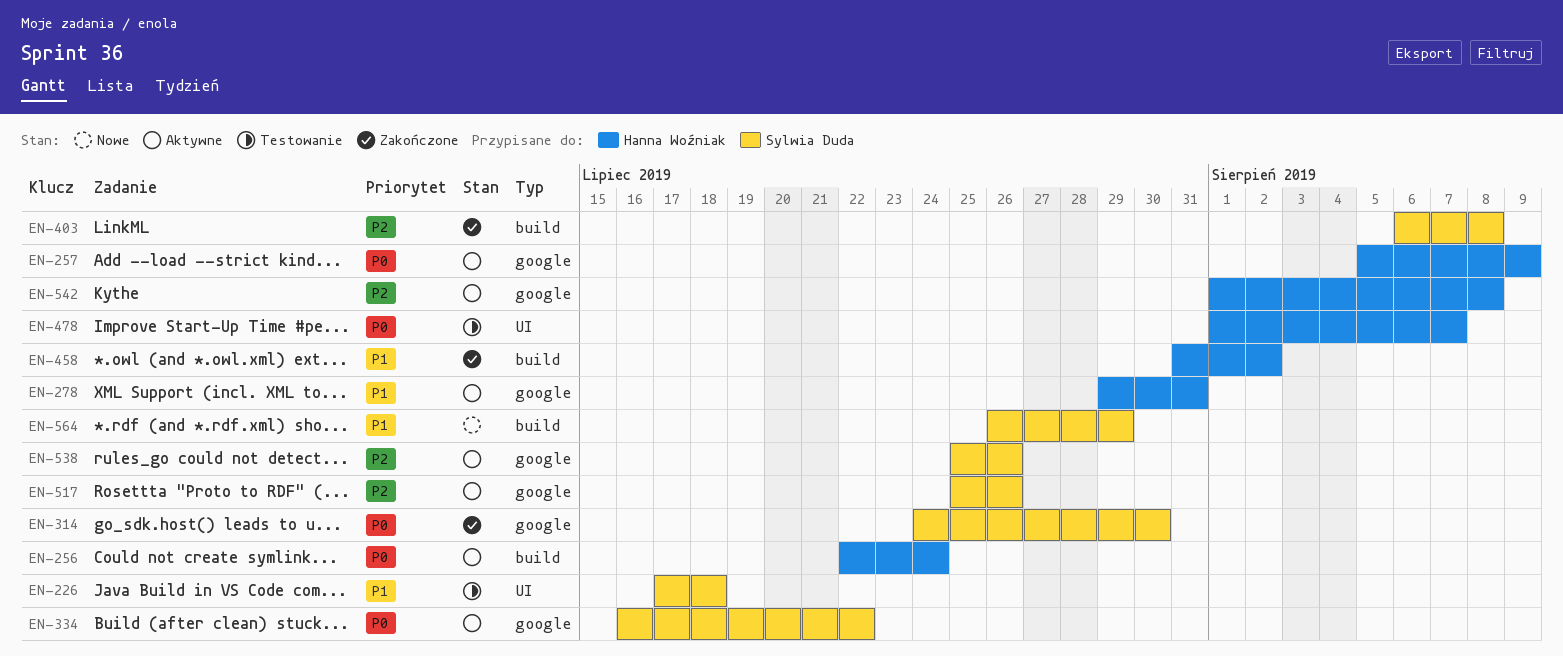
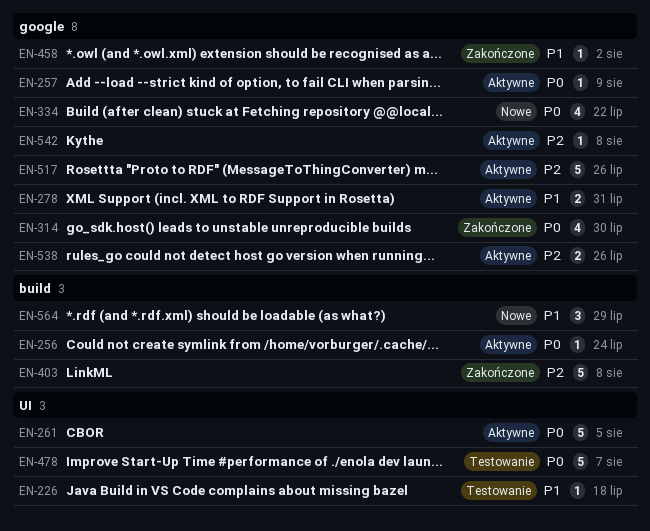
EN-261: none -> present
EN-334, status: Aktywne -> Nowe
EN-458, label: build -> google

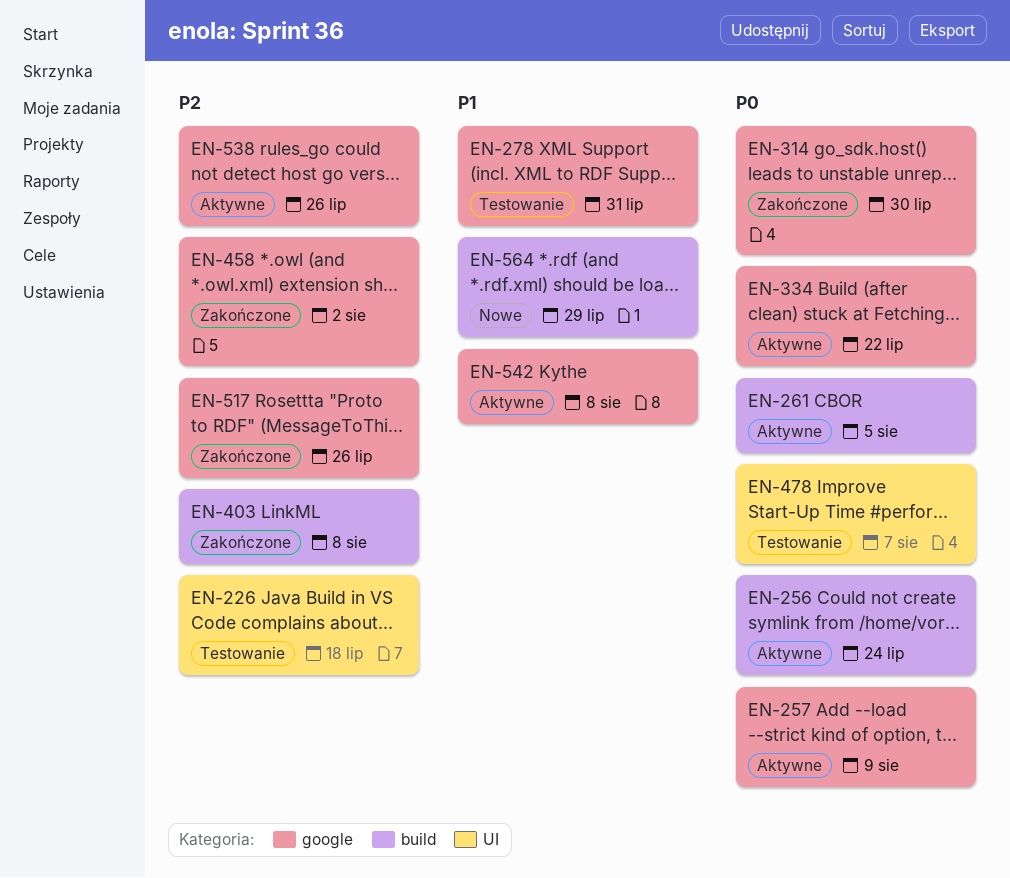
EN-226, priority: P1 -> P2
EN-261, label: UI -> build
EN-278, status: Aktywne -> Testowanie
EN-334, status: Nowe -> Aktywne
EN-458, priority: P1 -> P2
EN-517, status: Aktywne -> Zakończone
EN-542, priority: P2 -> P1

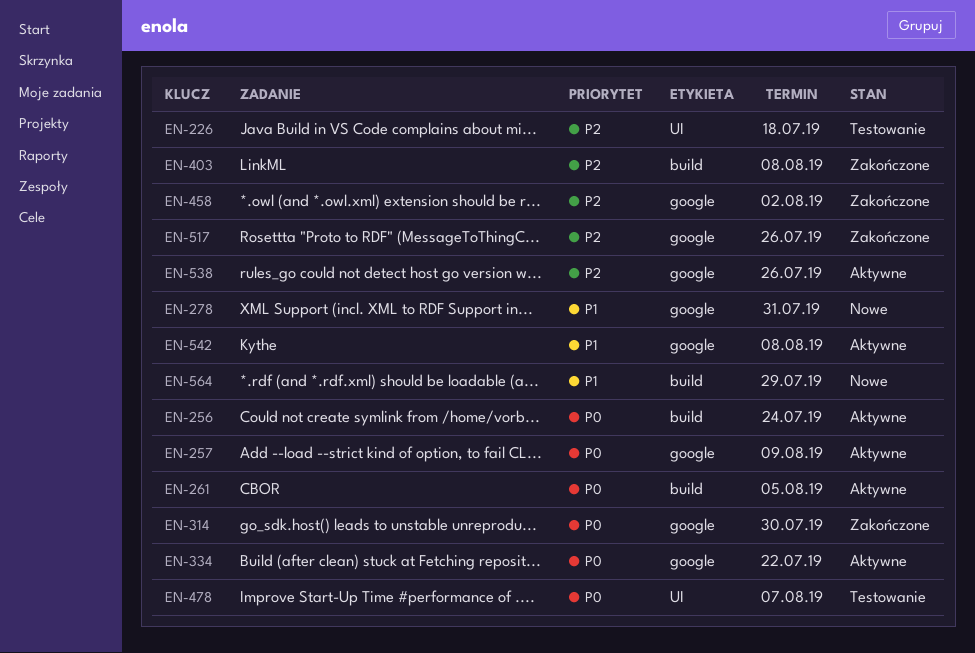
EN-278, status: Testowanie -> Nowe

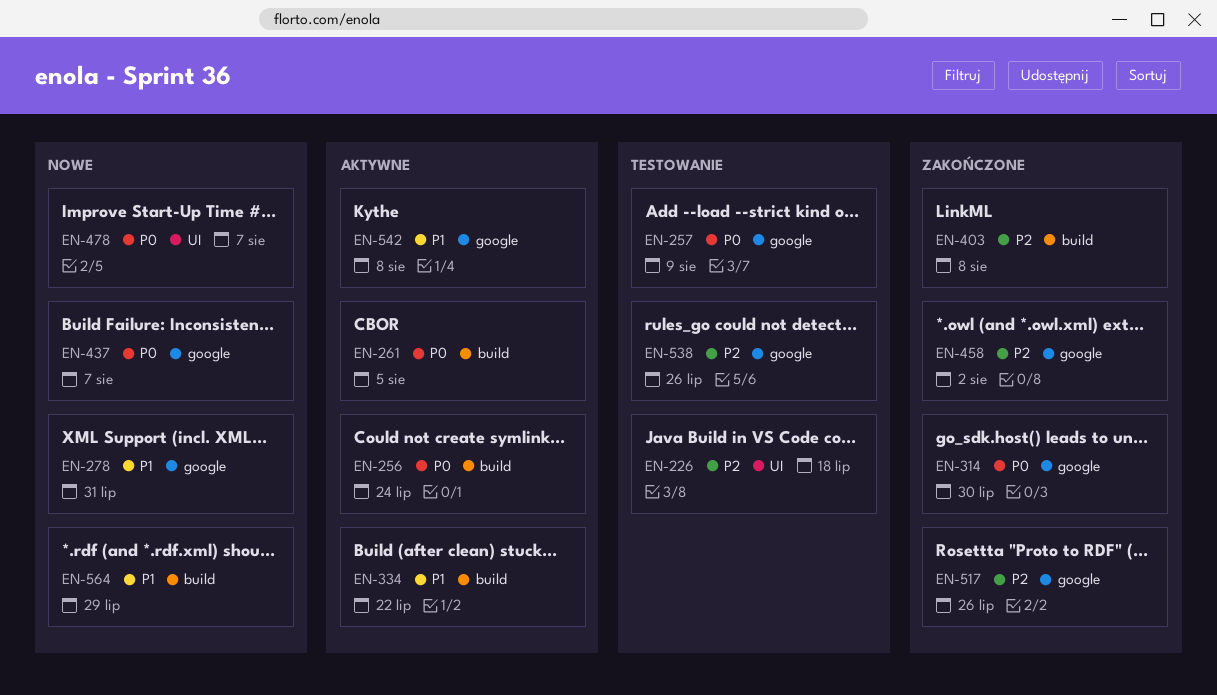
EN-257, status: Aktywne -> Testowanie
EN-334, priority: P0 -> P1
EN-334, label: google -> build
EN-437: none -> present
EN-478, status: Testowanie -> Nowe
EN-538, status: Aktywne -> Testowanie

